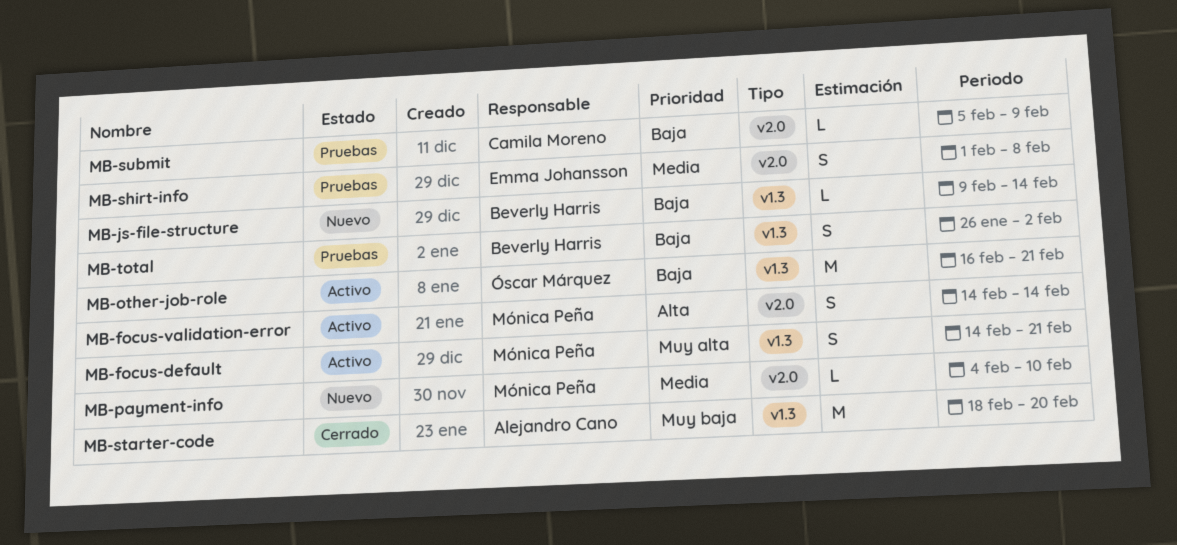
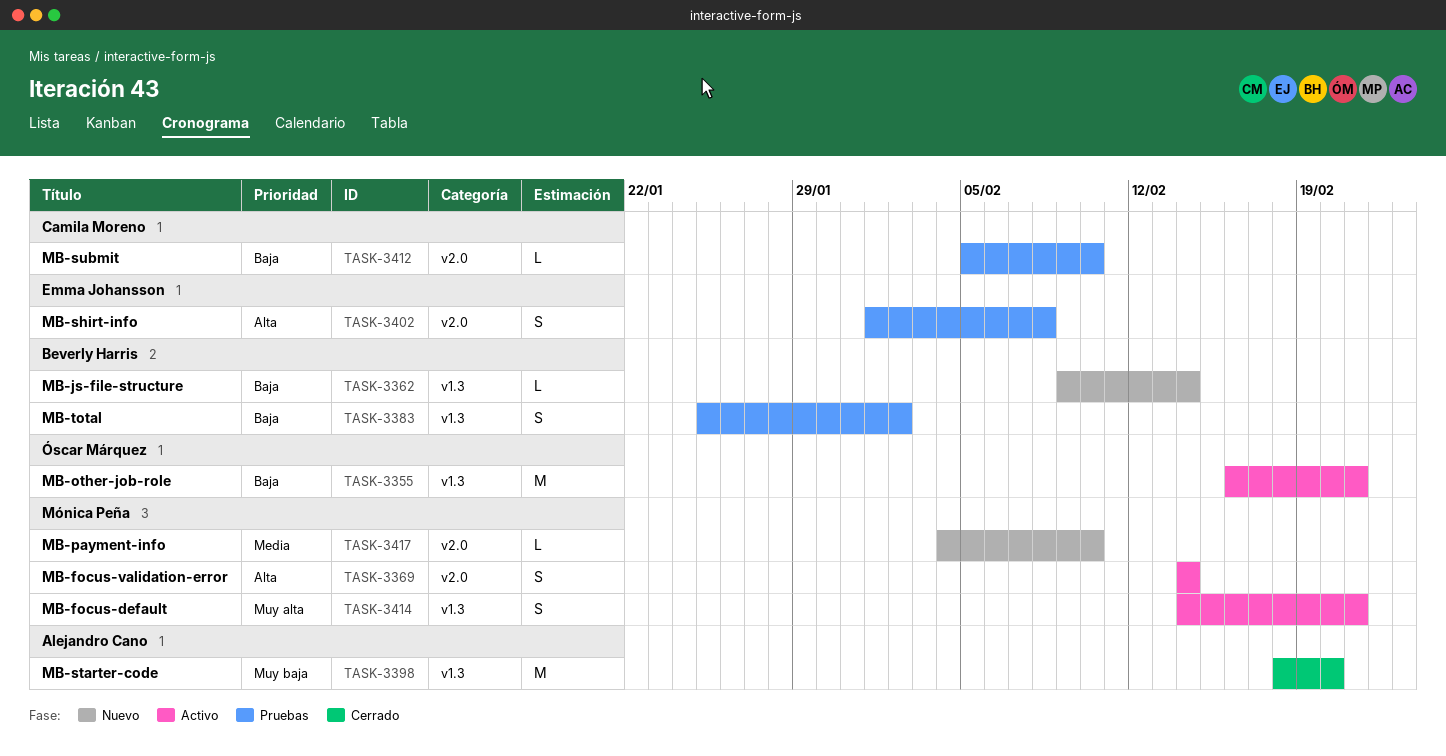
MB-shirt-info, priority: Media -> Alta
MB-submit, due: Feb 9 -> Feb 10
MB-total, start: Jan 26 -> Jan 25

